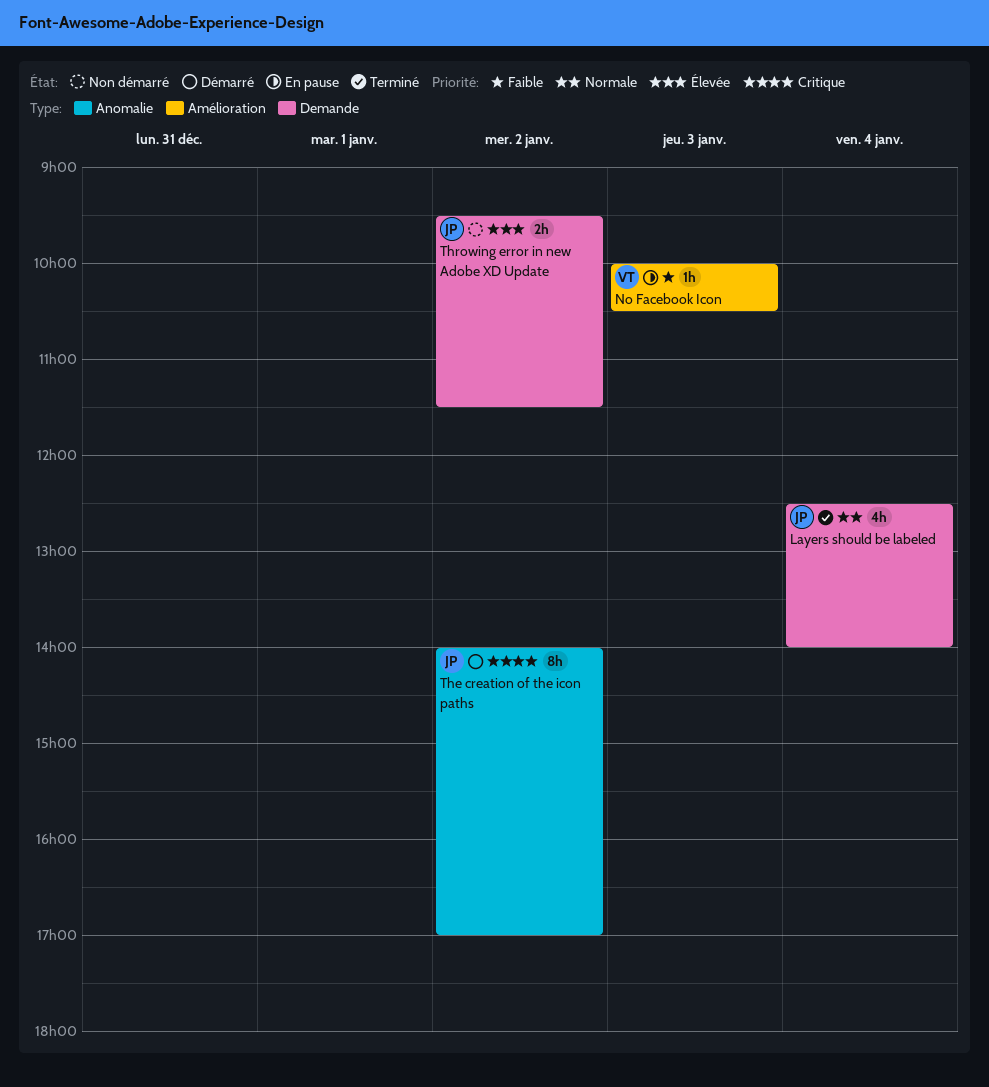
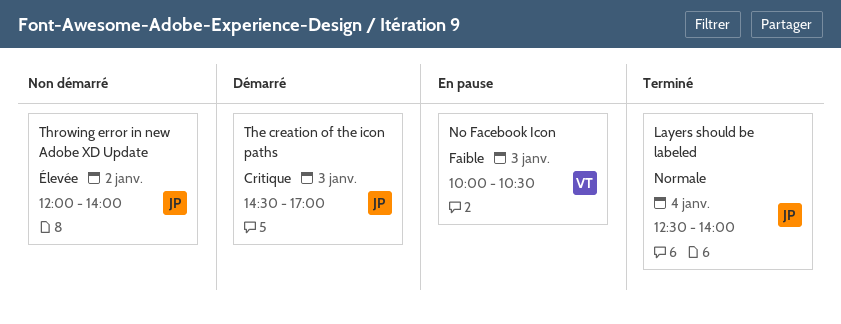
The creation of the icon paths, day: Jan 2 -> Jan 3
The creation of the icon paths, begins: 14:00 -> 14:30
Throwing error in new Adobe XD Update, begins: 09:30 -> 12:00
Throwing error in new Adobe XD Update, ends: 11:30 -> 14:00

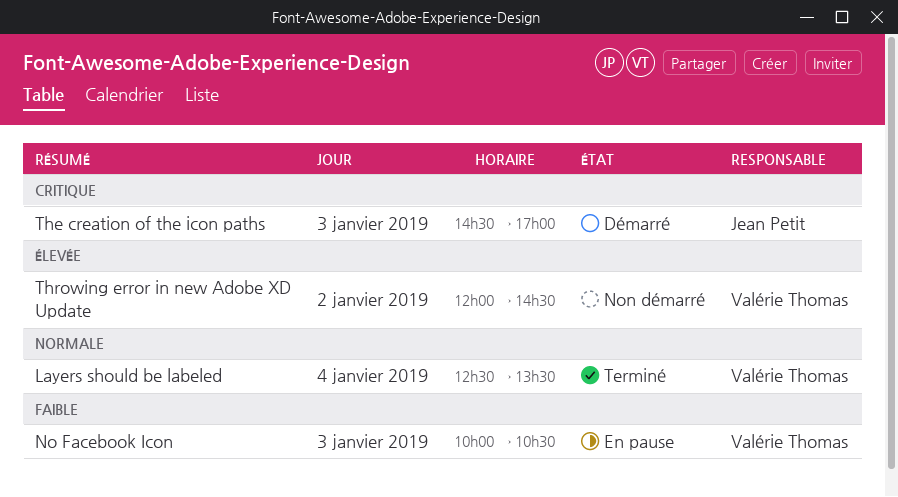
Layers should be labeled, owner: Jean Petit -> Valérie Thomas
Layers should be labeled, ends: 14:00 -> 13:30
Throwing error in new Adobe XD Update, owner: Jean Petit -> Valérie Thomas
Throwing error in new Adobe XD Update, ends: 14:00 -> 14:30

